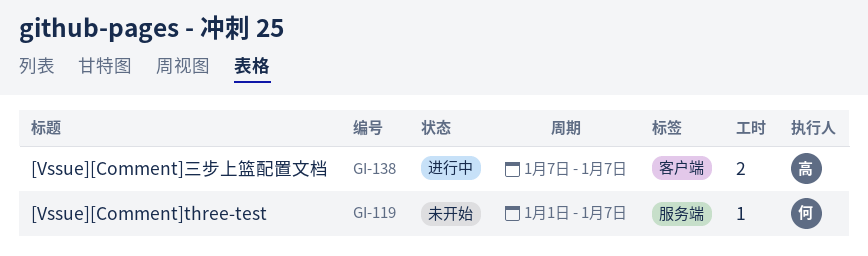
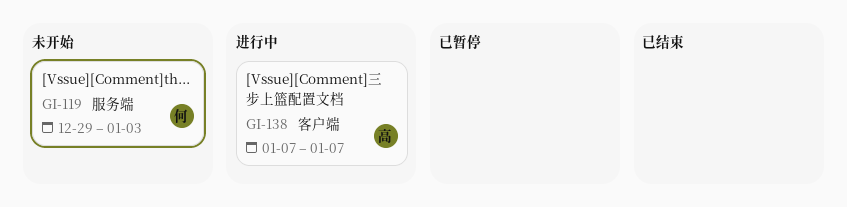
GI-119, start: Jan 1 -> Dec 29
GI-119, due: Jan 7 -> Jan 3

